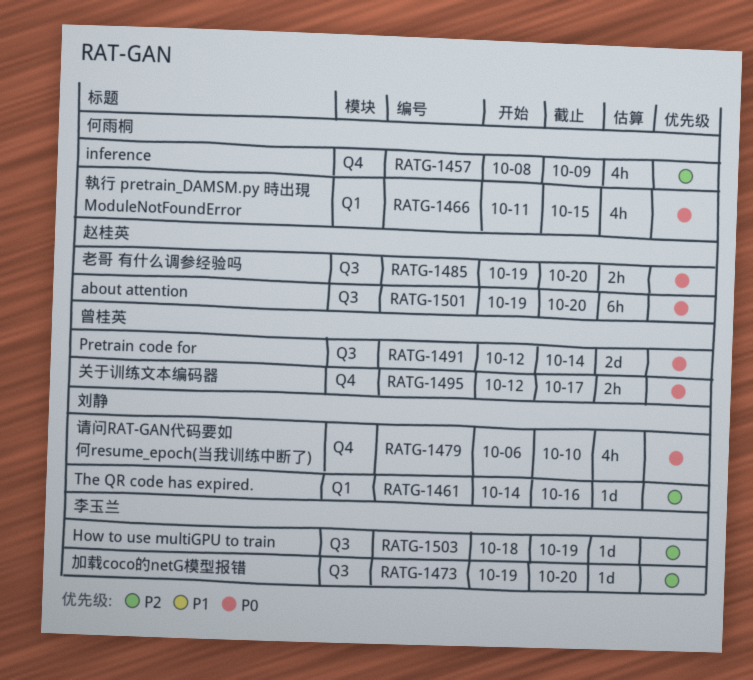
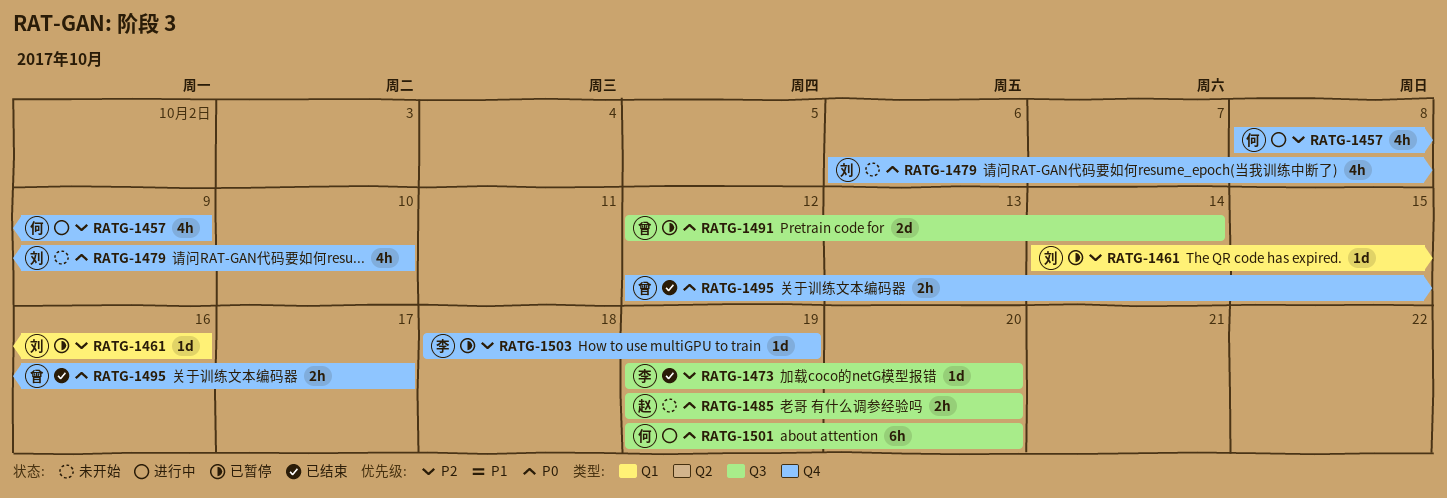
RATG-1466: present -> none
RATG-1501, owner: 赵桂英 -> 何雨桐
RATG-1503, label: Q3 -> Q4

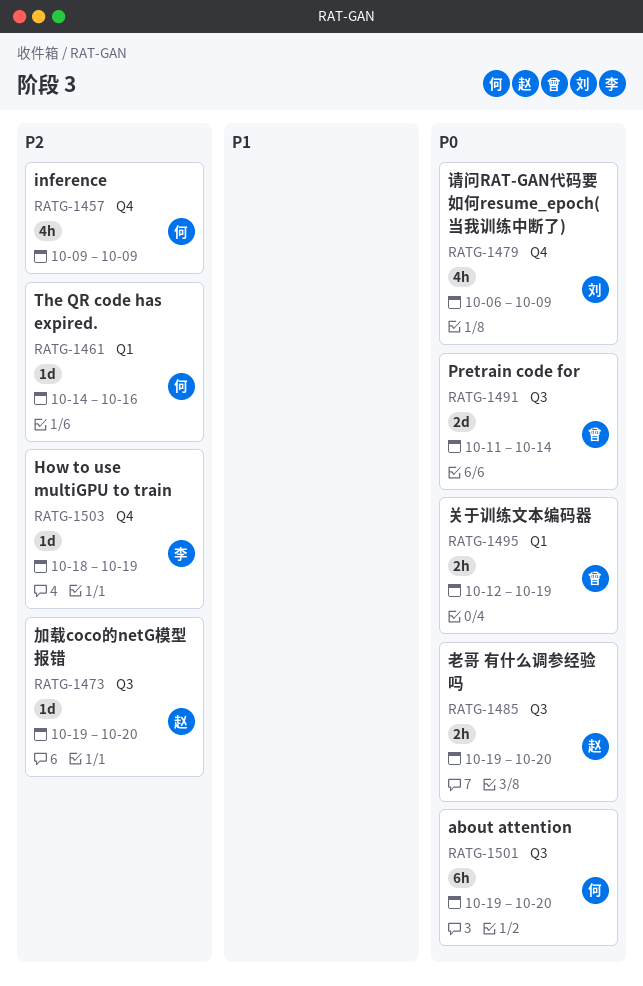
RATG-1457, start: Oct 8 -> Oct 9
RATG-1461, owner: 刘 -> 何
RATG-1473, owner: 李 -> 赵
RATG-1479, due: Oct 10 -> Oct 9
RATG-1491, start: Oct 12 -> Oct 11
RATG-1495, label: Q4 -> Q1
RATG-1495, due: Oct 17 -> Oct 19

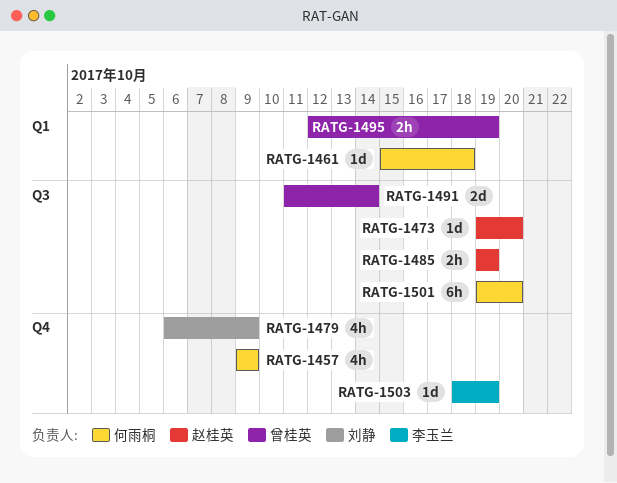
RATG-1461, start: Oct 14 -> Oct 15
RATG-1461, due: Oct 16 -> Oct 18
RATG-1485, due: Oct 20 -> Oct 19

